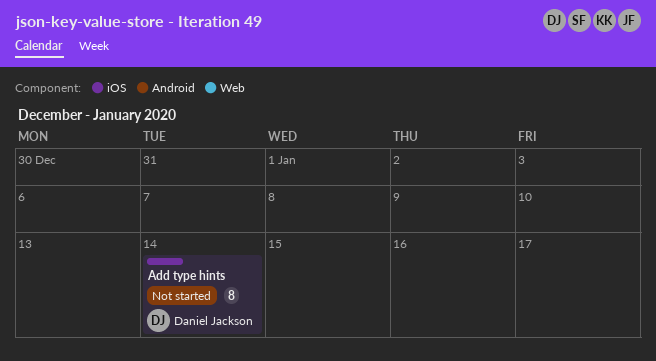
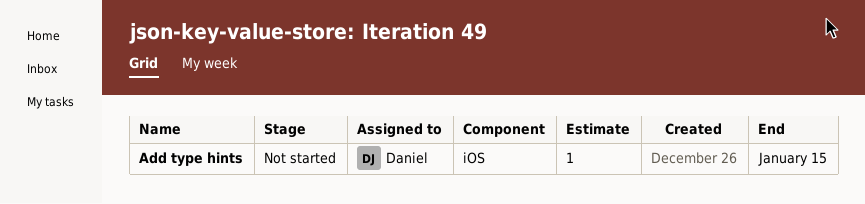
Add type hints, estimate: 8 -> 1
Add type hints, due: Jan 14 -> Jan 15

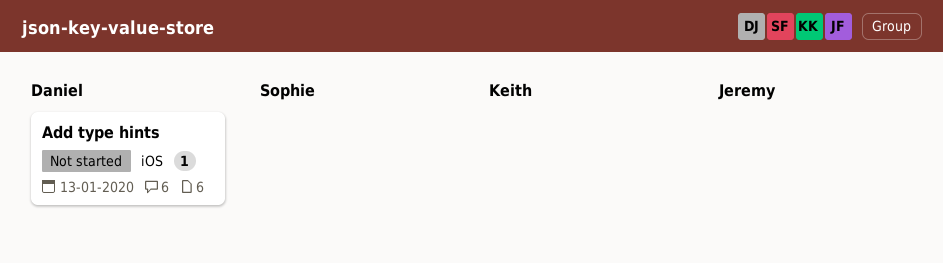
Add type hints, due: Jan 15 -> Jan 13

